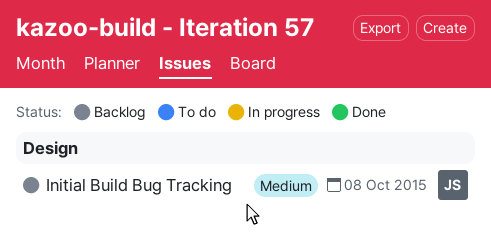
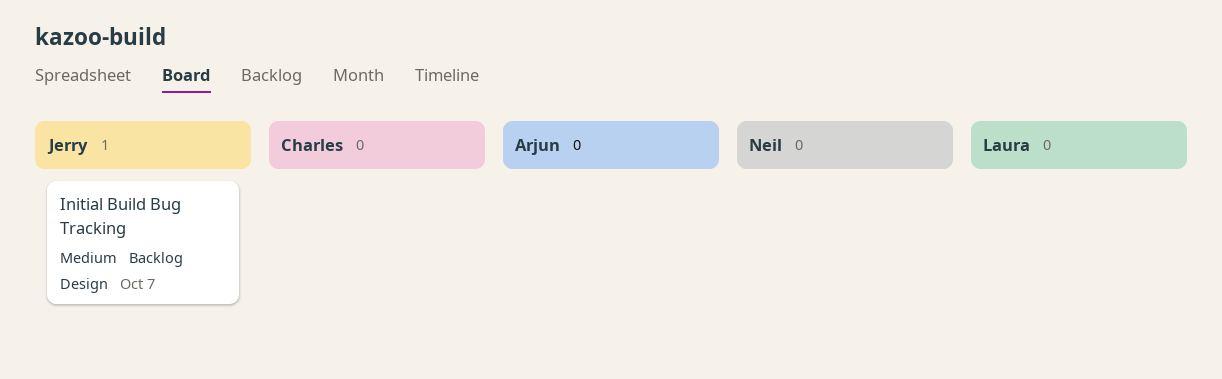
Initial Build Bug Tracking, due: Oct 8 -> Oct 7

